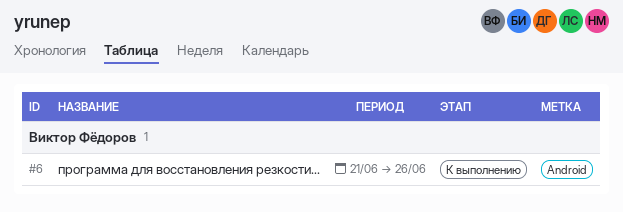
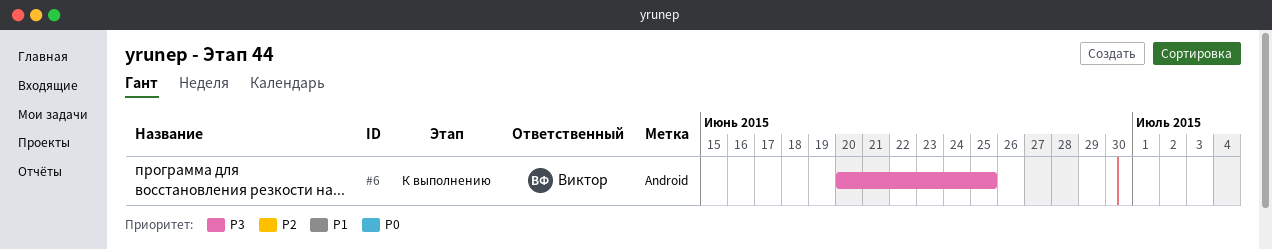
#6, start: Jun 21 -> Jun 20
#6, due: Jun 26 -> Jun 25

